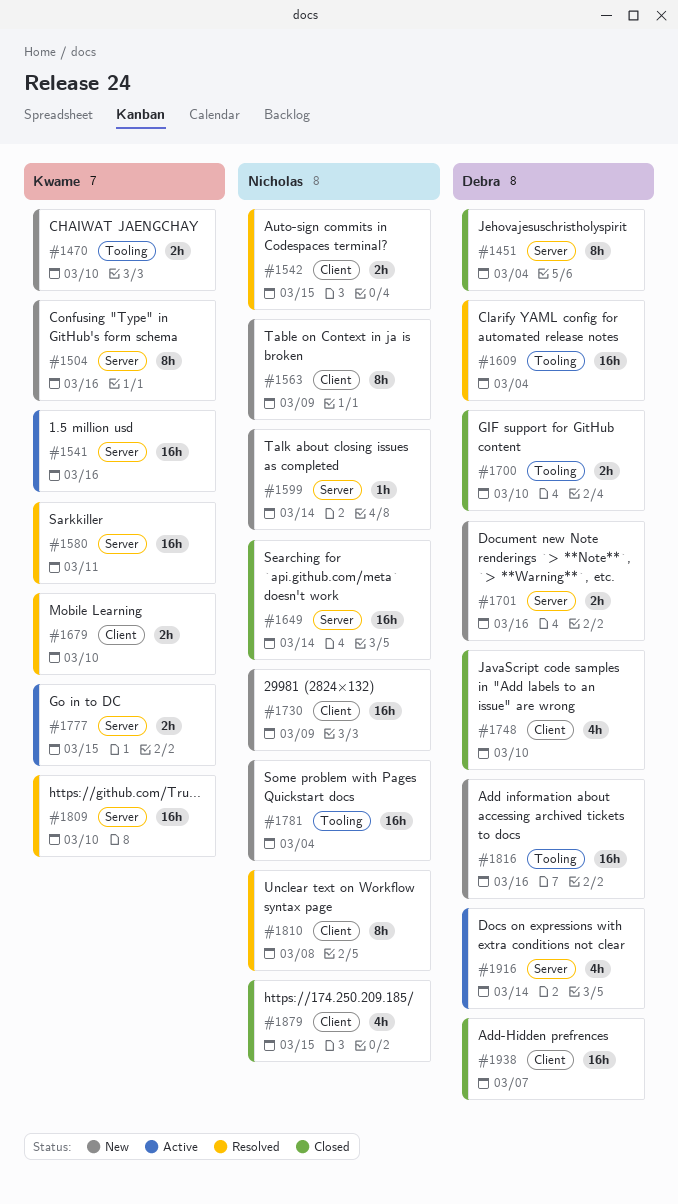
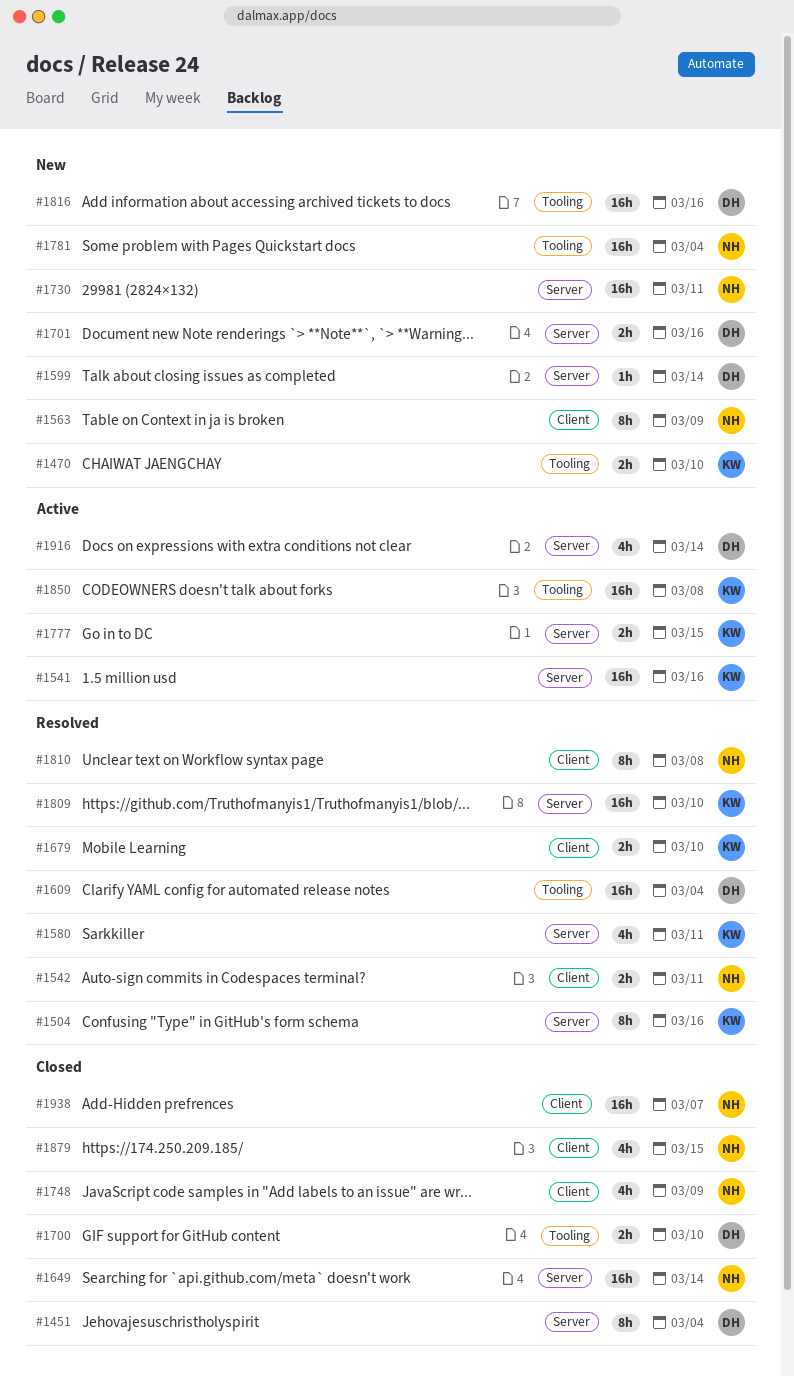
#1504, status: New -> Resolved
#1542, due: Mar 15 -> Mar 11
#1580, estimate: 16h -> 4h
#1599, owner: Nicholas -> Debra
#1730, label: Client -> Server
#1730, due: Mar 9 -> Mar 11
#1748, owner: Debra -> Nicholas
#1748, due: Mar 10 -> Mar 9
#1850: none -> present
#1938, owner: Debra -> Nicholas

